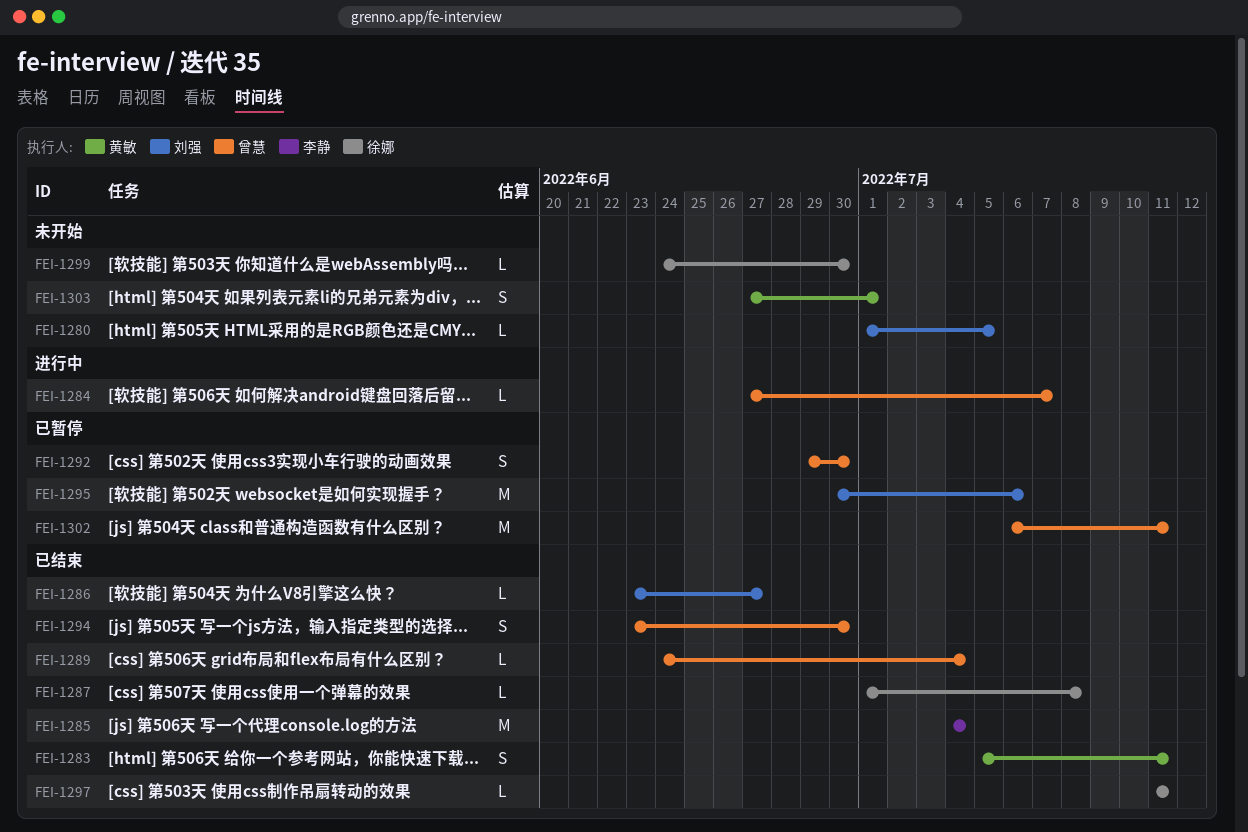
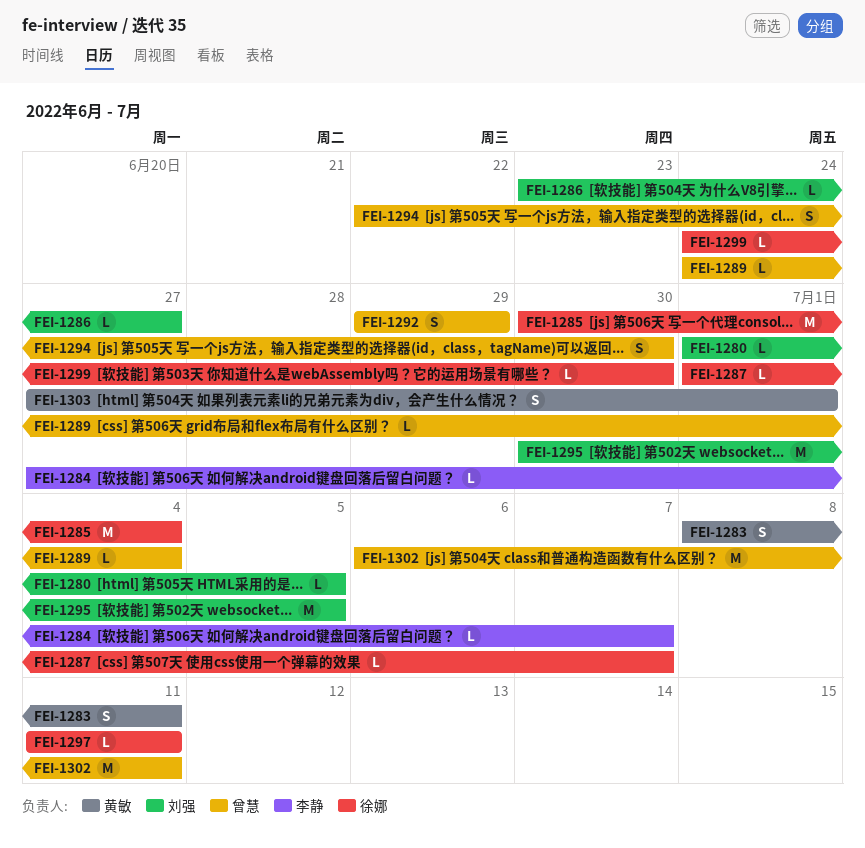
FEI-1283, start: Jul 5 -> Jul 8
FEI-1284, owner: 曾慧 -> 李静
FEI-1285, owner: 李静 -> 徐娜
FEI-1285, start: Jul 4 -> Jun 30
FEI-1287, due: Jul 8 -> Jul 7
FEI-1292, due: Jun 30 -> Jun 29
FEI-1294, start: Jun 23 -> Jun 22
FEI-1295, due: Jul 6 -> Jul 5

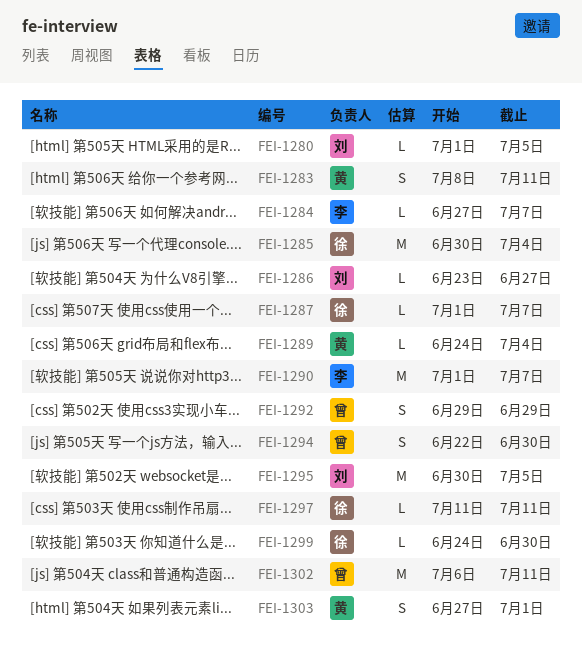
FEI-1289, owner: 曾慧 -> 黄敏
FEI-1290: none -> present

